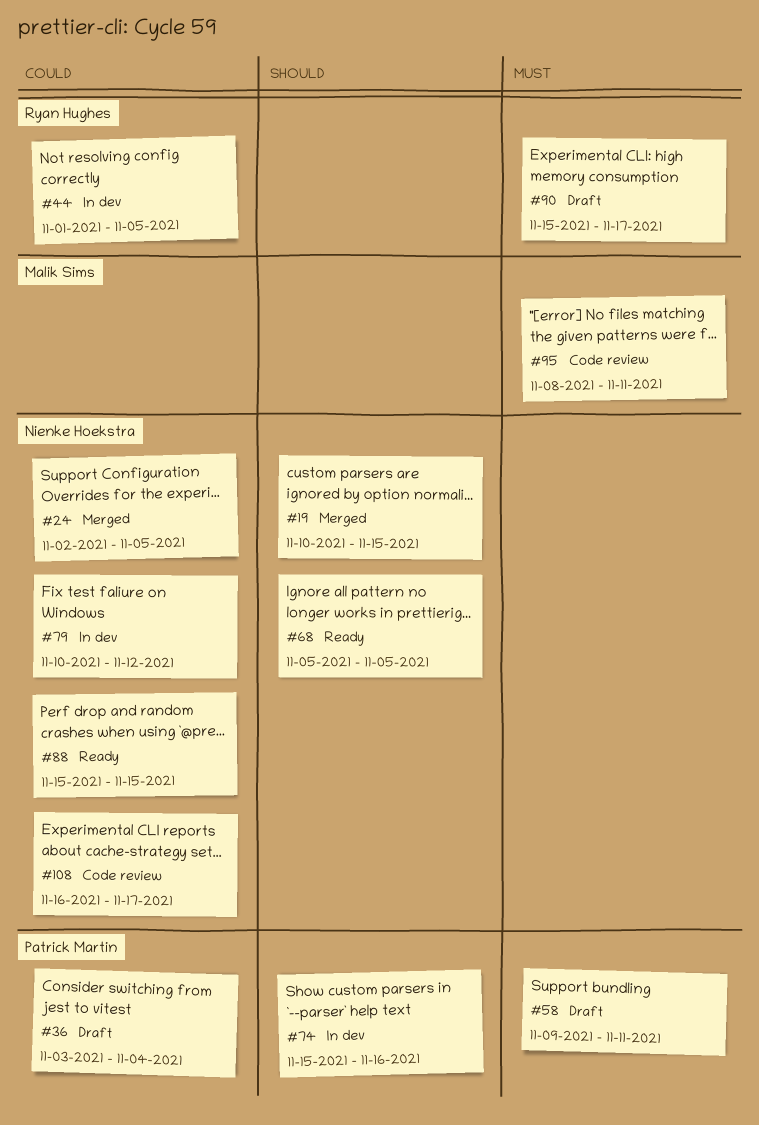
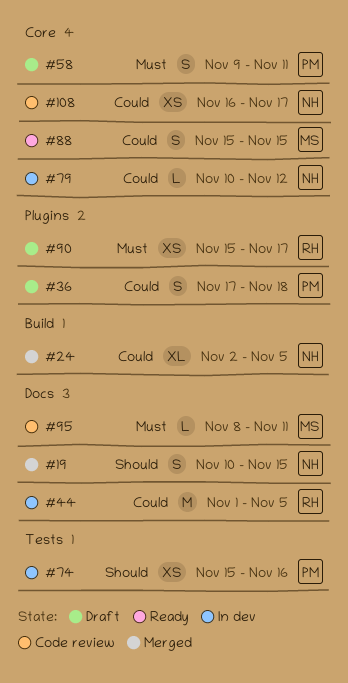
#36, start: Nov 3 -> Nov 17
#36, due: Nov 4 -> Nov 18
#68: present -> none
#88, owner: Nienke Hoekstra -> Malik Sims

